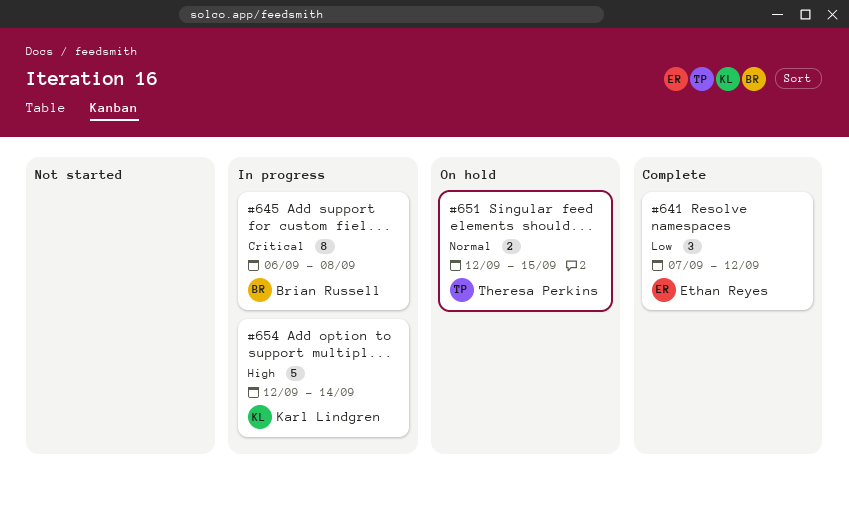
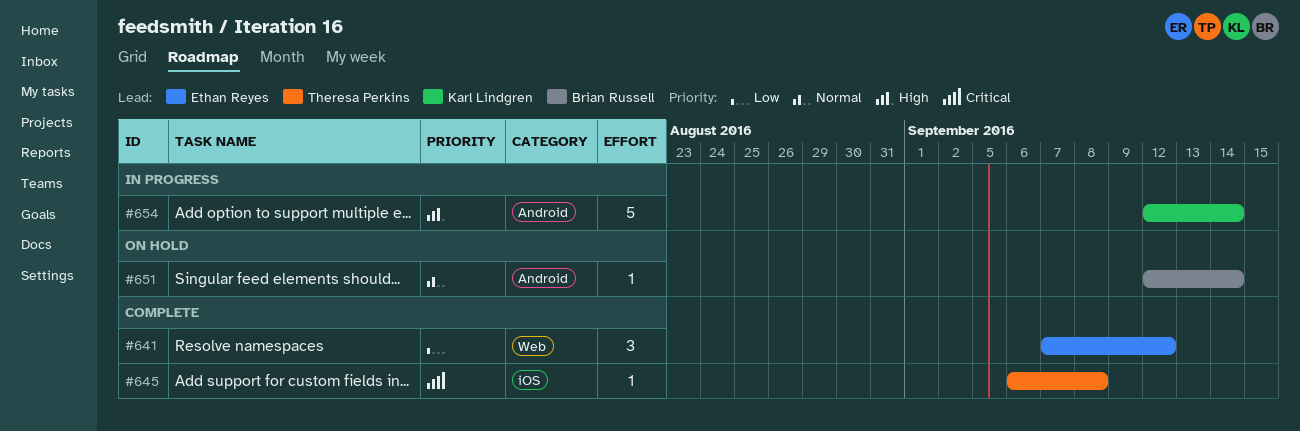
#645, status: In progress -> Complete
#645, owner: Brian Russell -> Theresa Perkins
#645, estimate: 8 -> 1
#651, owner: Theresa Perkins -> Brian Russell
#651, estimate: 2 -> 1
#651, due: Sep 15 -> Sep 14

